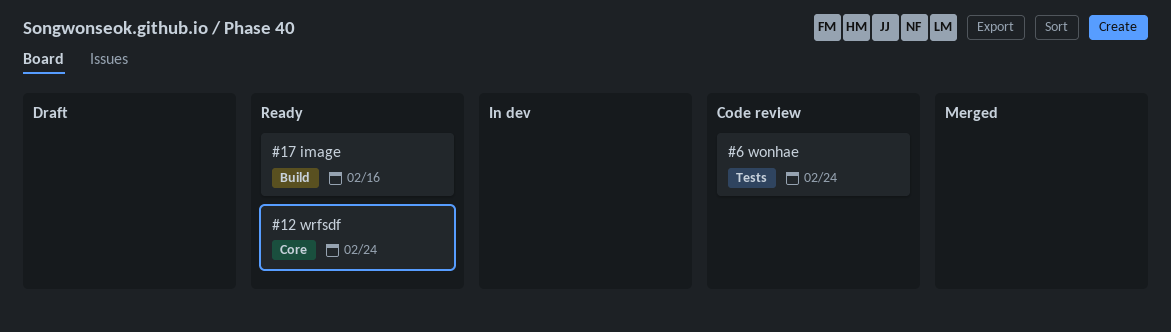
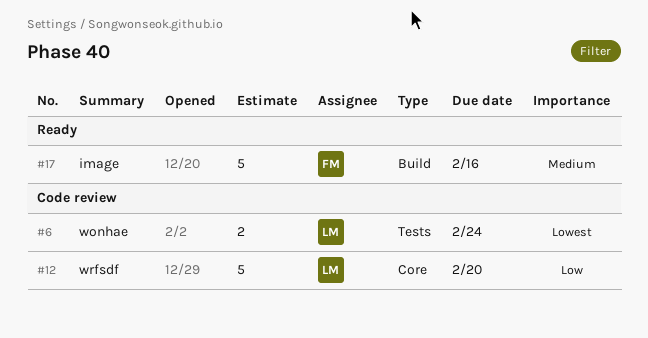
#12, status: Ready -> Code review
#12, due: Feb 24 -> Feb 20

